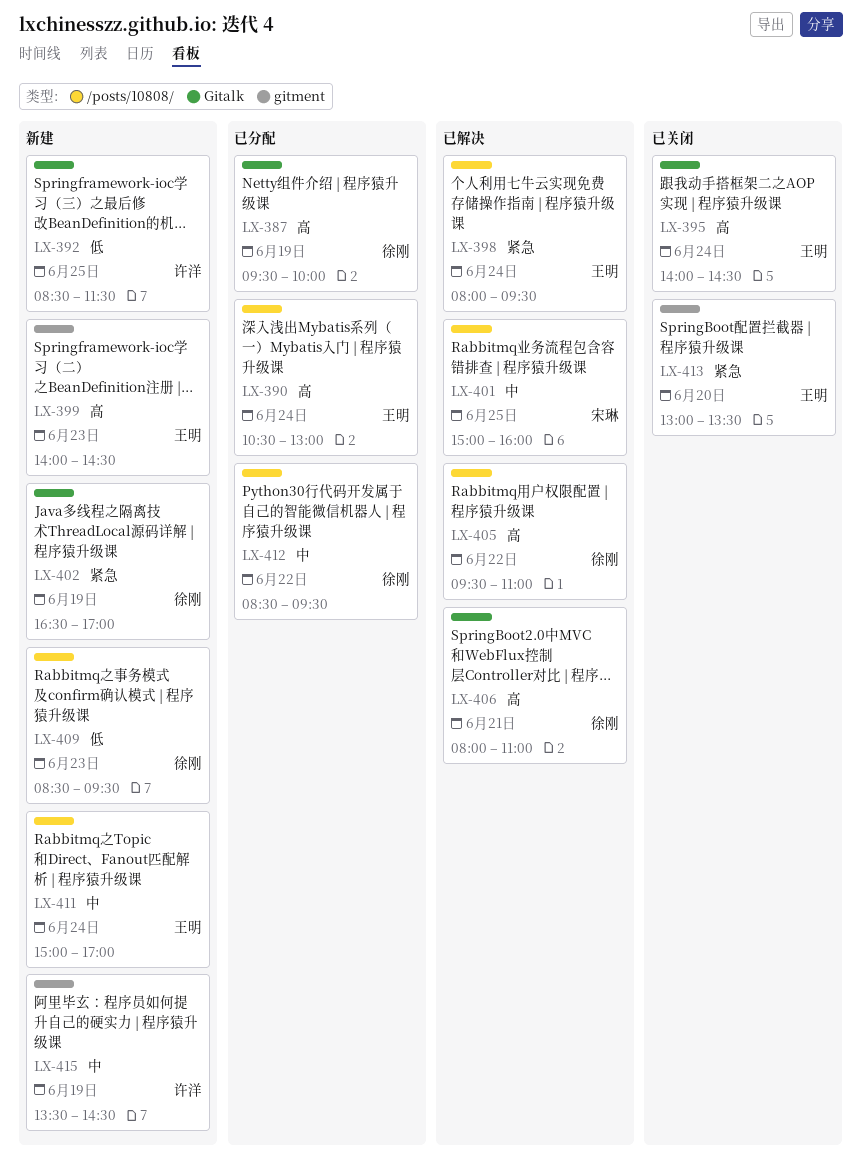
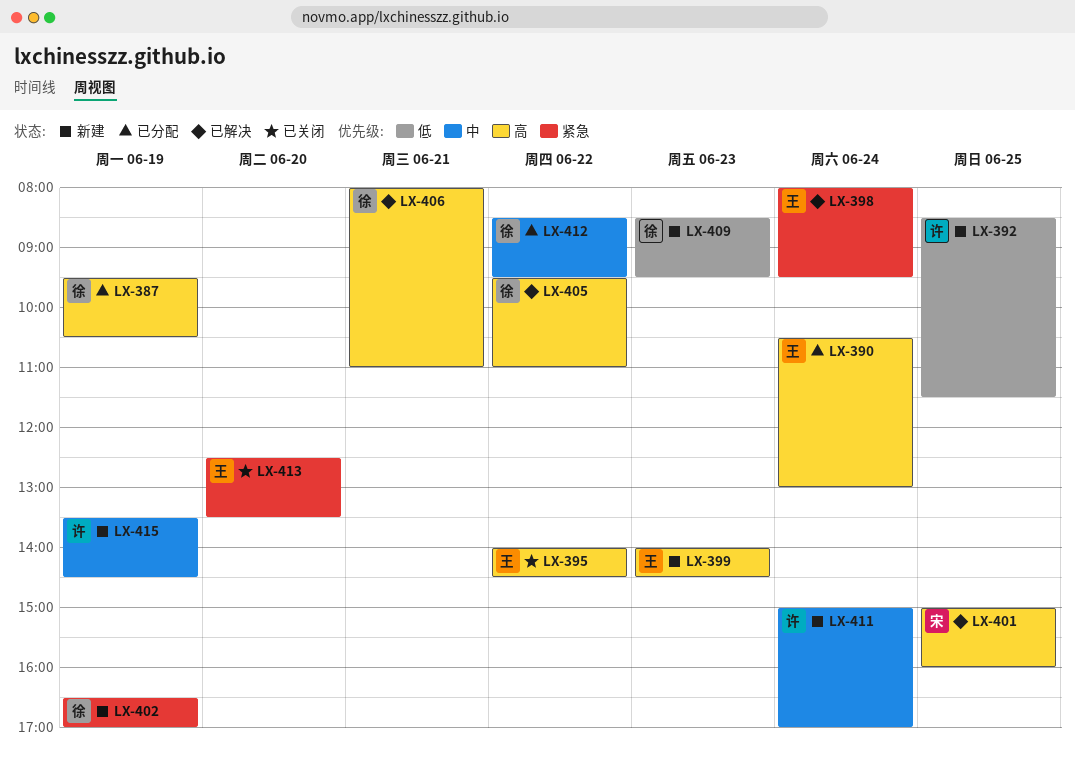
LX-387, ends: 10:00 -> 10:30
LX-395, day: Jun 24 -> Jun 22
LX-401, priority: 中 -> 高
LX-411, owner: 王明 -> 许洋
LX-413, begins: 13:00 -> 12:30

